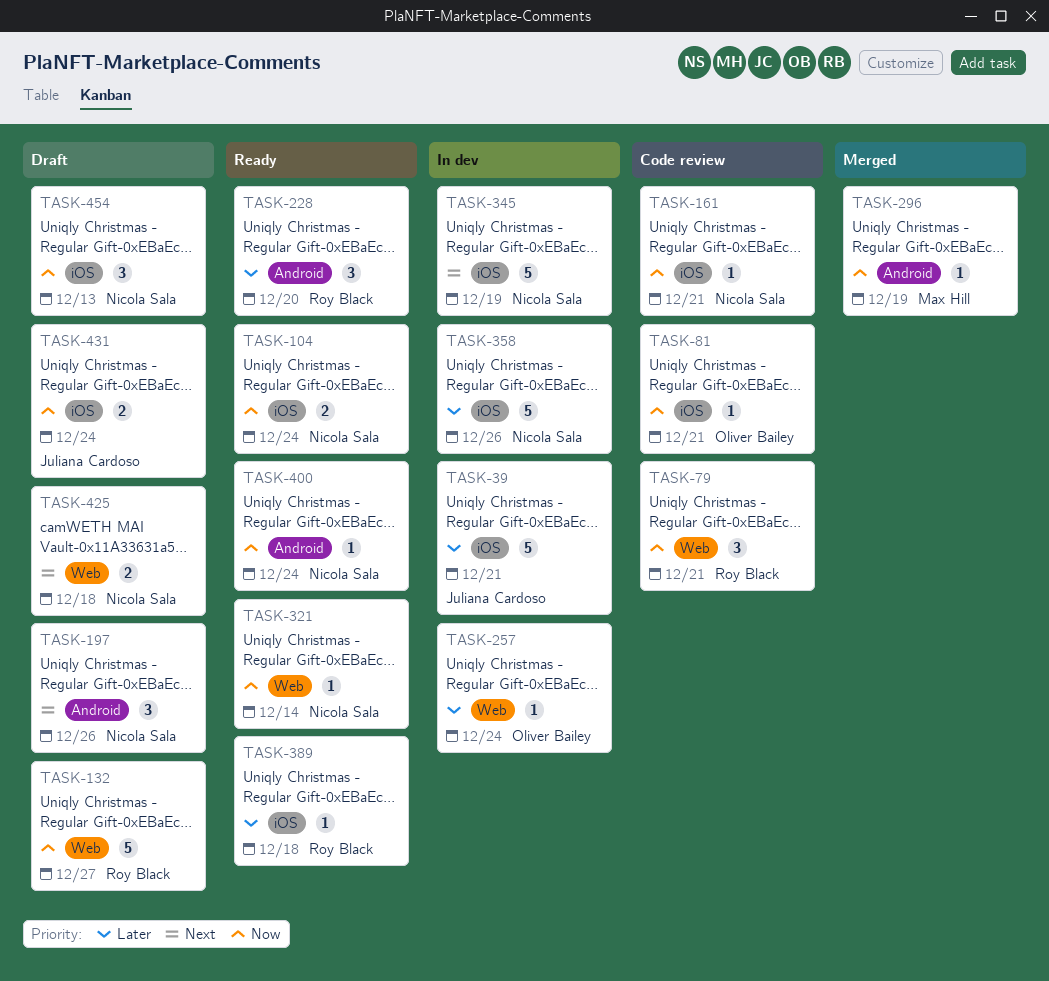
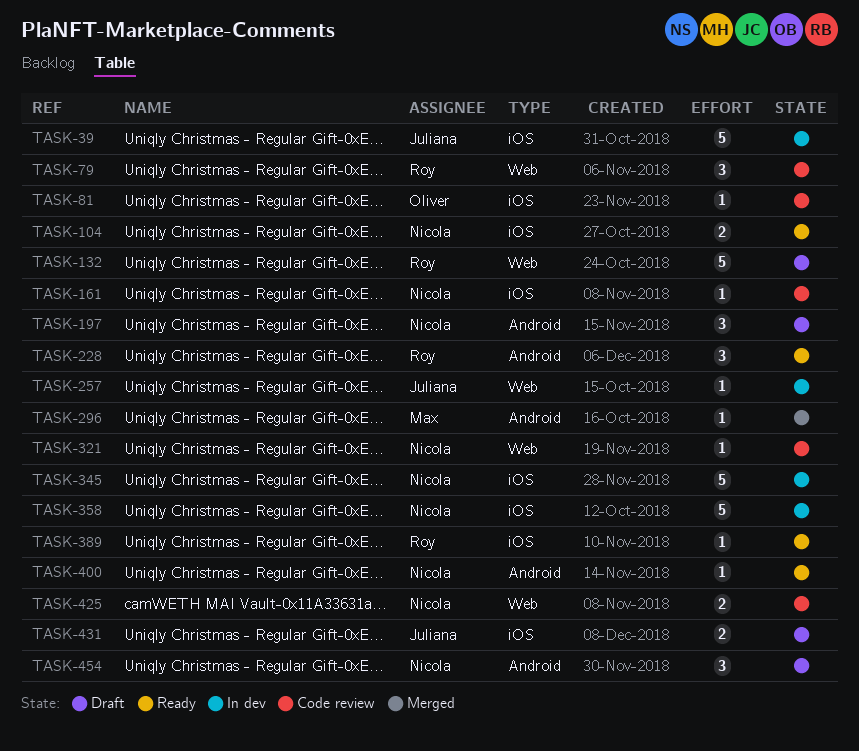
TASK-257, owner: Oliver Bailey -> Juliana Cardoso
TASK-321, status: Ready -> Code review
TASK-425, status: Draft -> Code review
TASK-454, label: iOS -> Android

